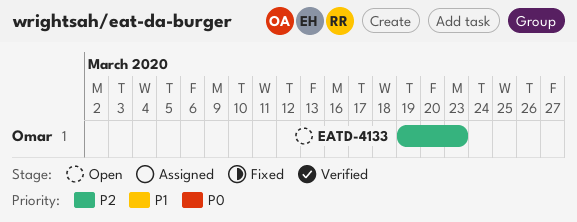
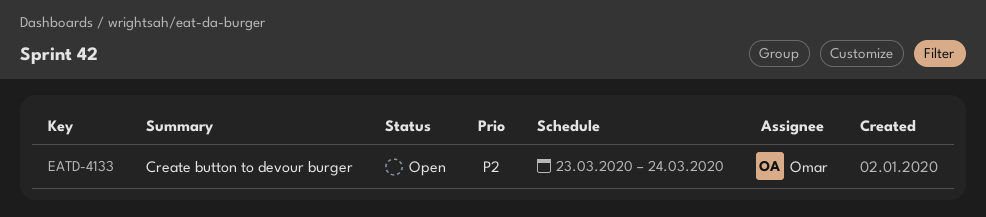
EATD-4133, start: Mar 19 -> Mar 23
EATD-4133, due: Mar 23 -> Mar 24

